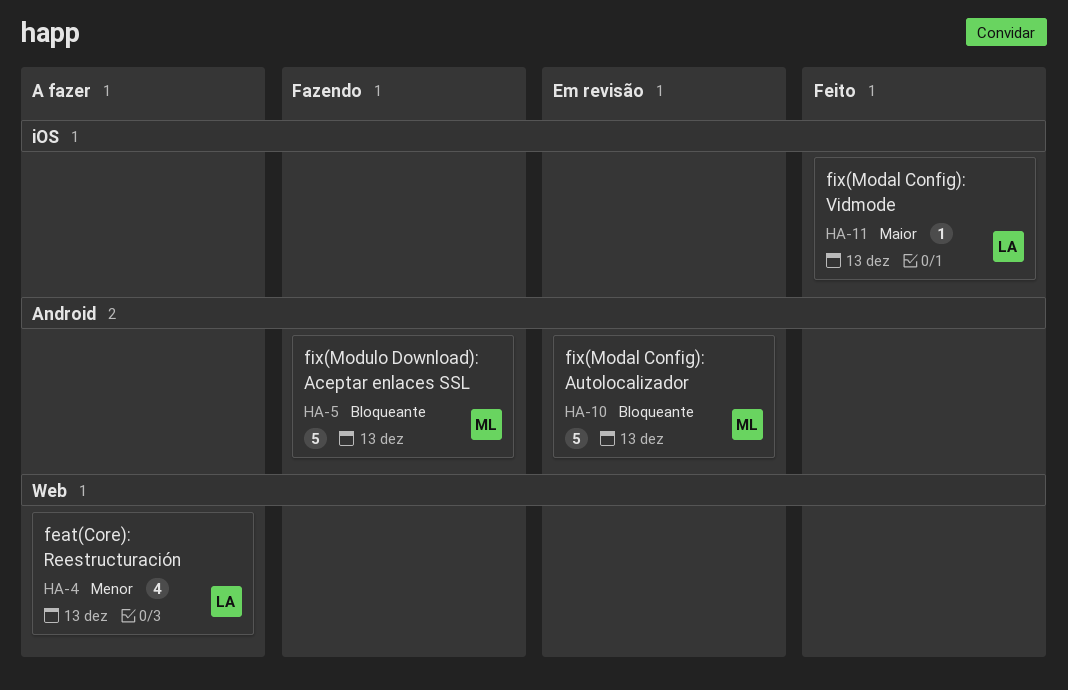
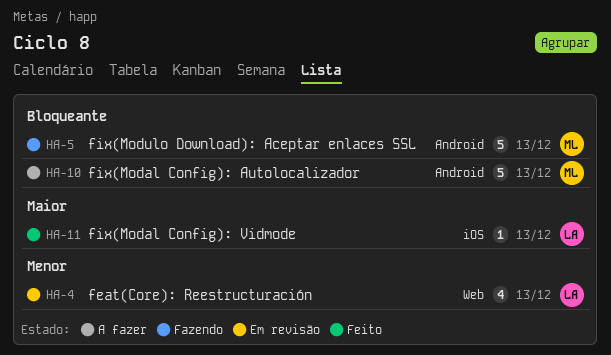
HA-4, status: A fazer -> Em revisão
HA-10, status: Em revisão -> A fazer

